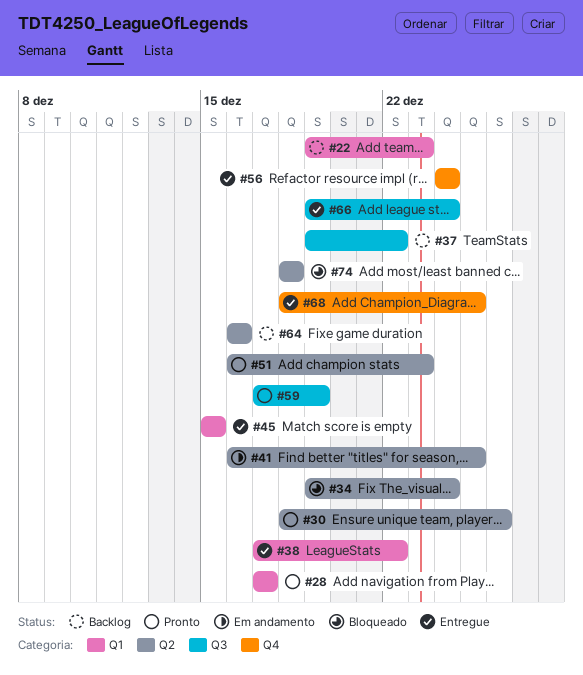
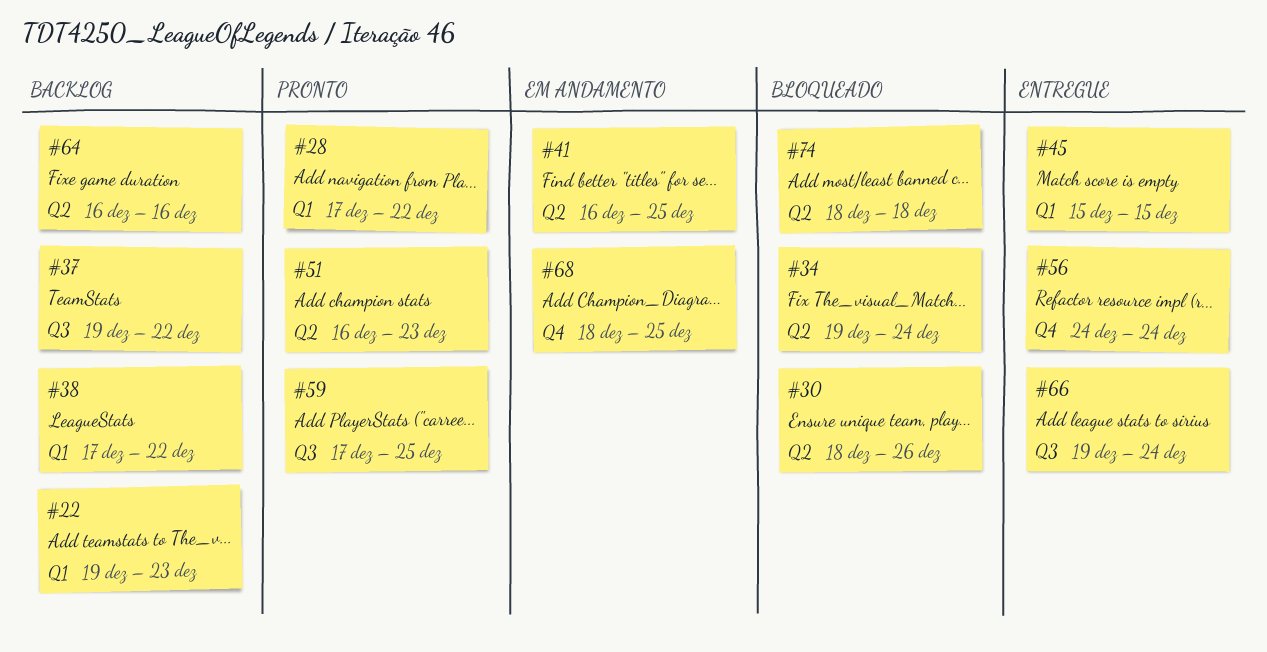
#28, due: Dec 17 -> Dec 22
#30, status: Pronto -> Bloqueado
#38, status: Entregue -> Backlog
#59, due: Dec 19 -> Dec 25
#68, status: Entregue -> Em andamento

